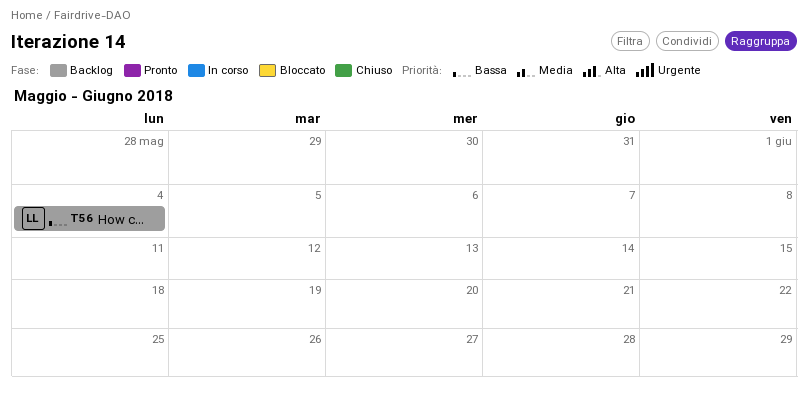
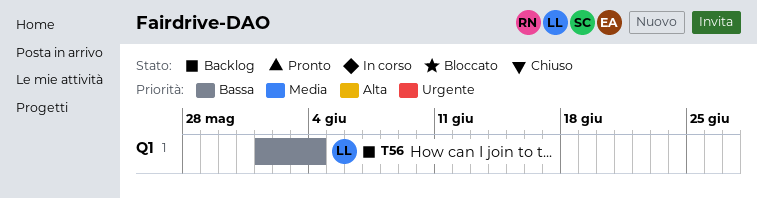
T56, start: Jun 4 -> Jun 1

